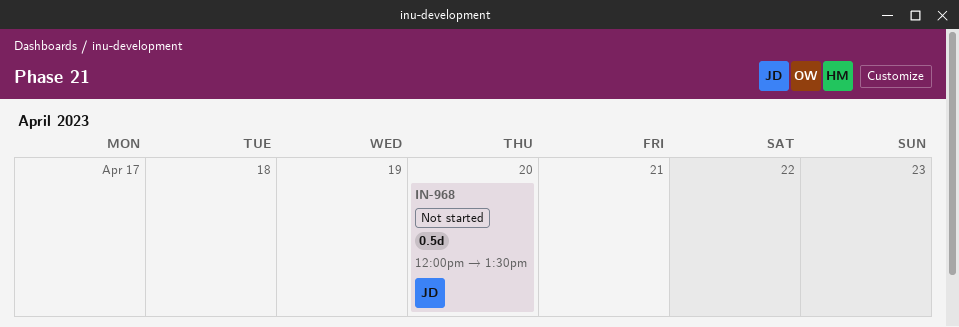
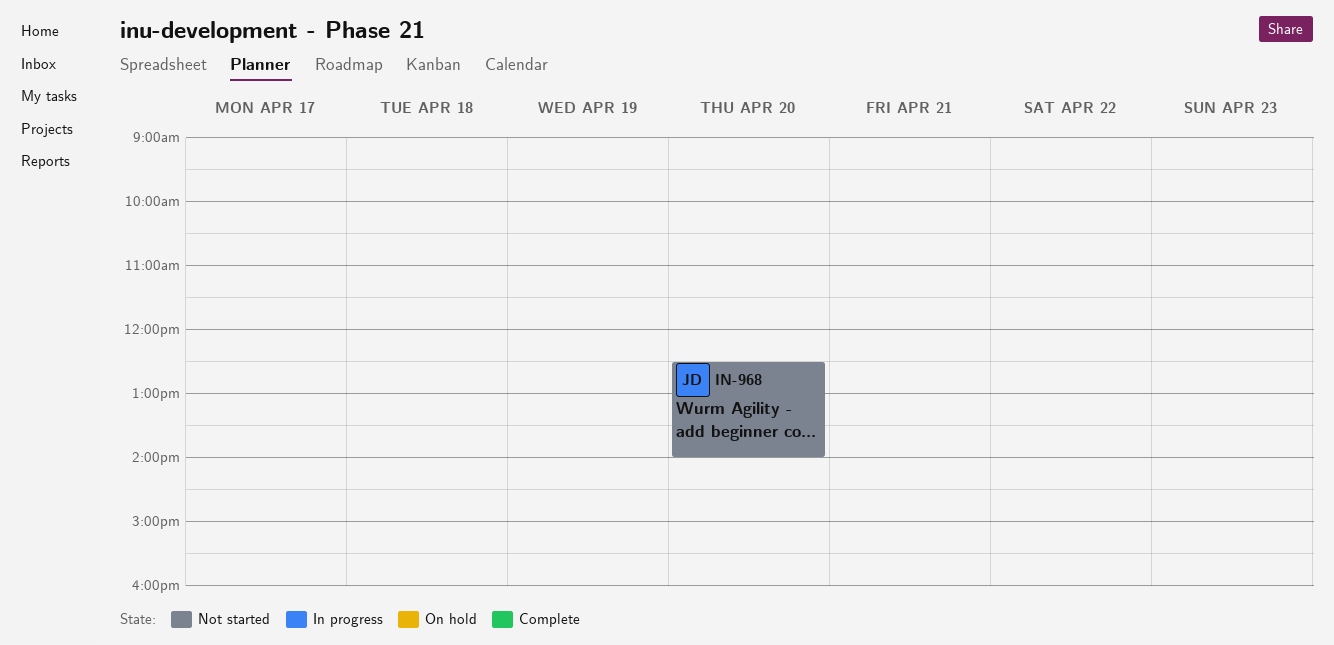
IN-968, begins: 12:00 -> 12:30
IN-968, ends: 13:30 -> 14:00

